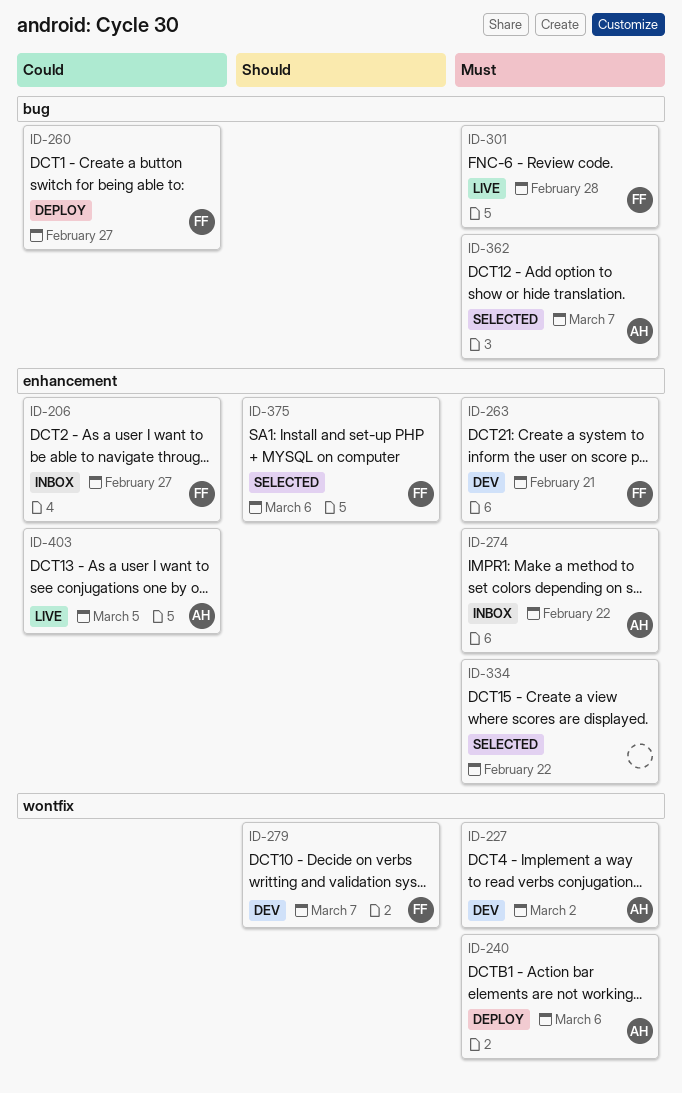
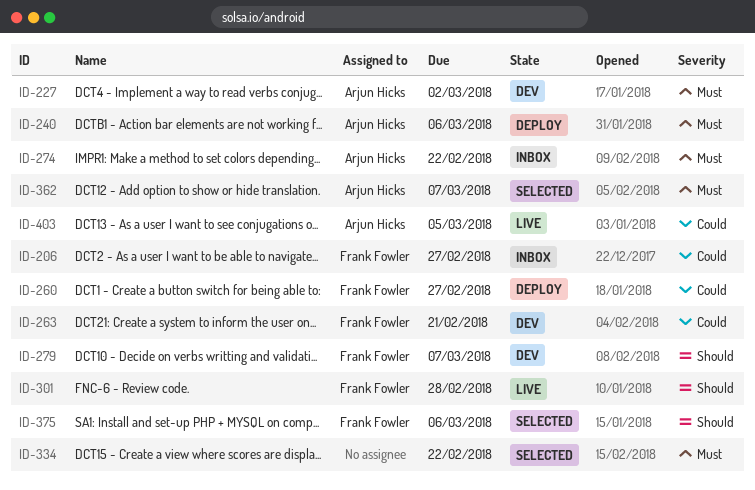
ID-263, priority: Must -> Could
ID-301, priority: Must -> Should

